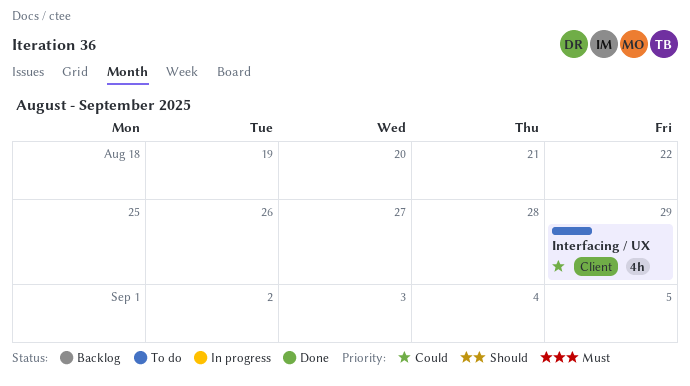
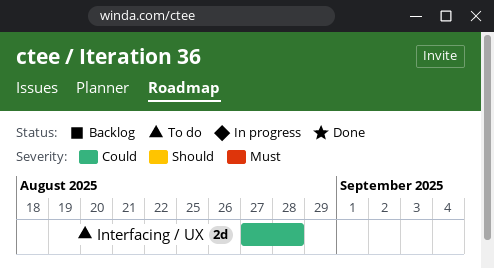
Interfacing / UX, estimate: 4h -> 2d
Interfacing / UX, due: Aug 29 -> Aug 28

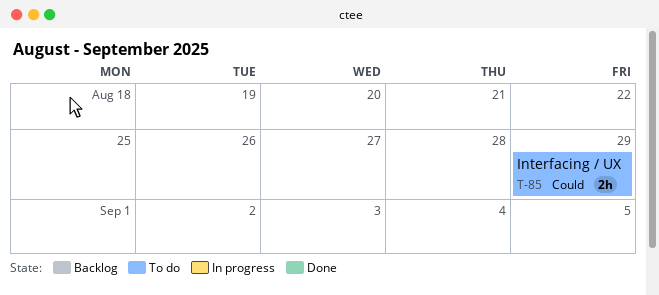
Interfacing / UX, estimate: 2d -> 2h
Interfacing / UX, due: Aug 28 -> Aug 29

